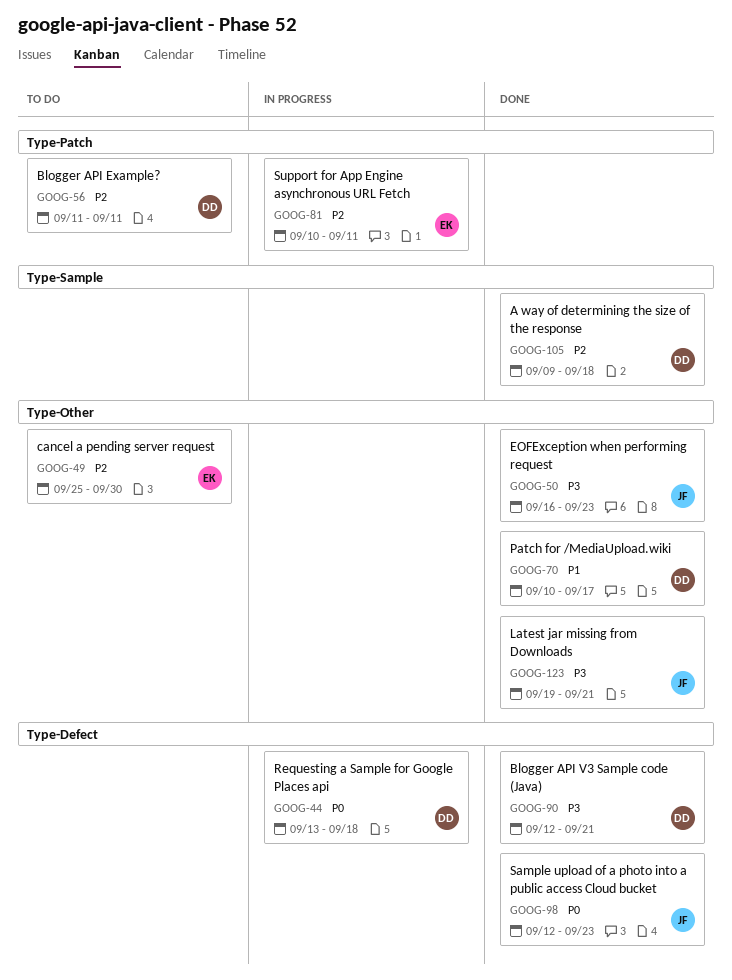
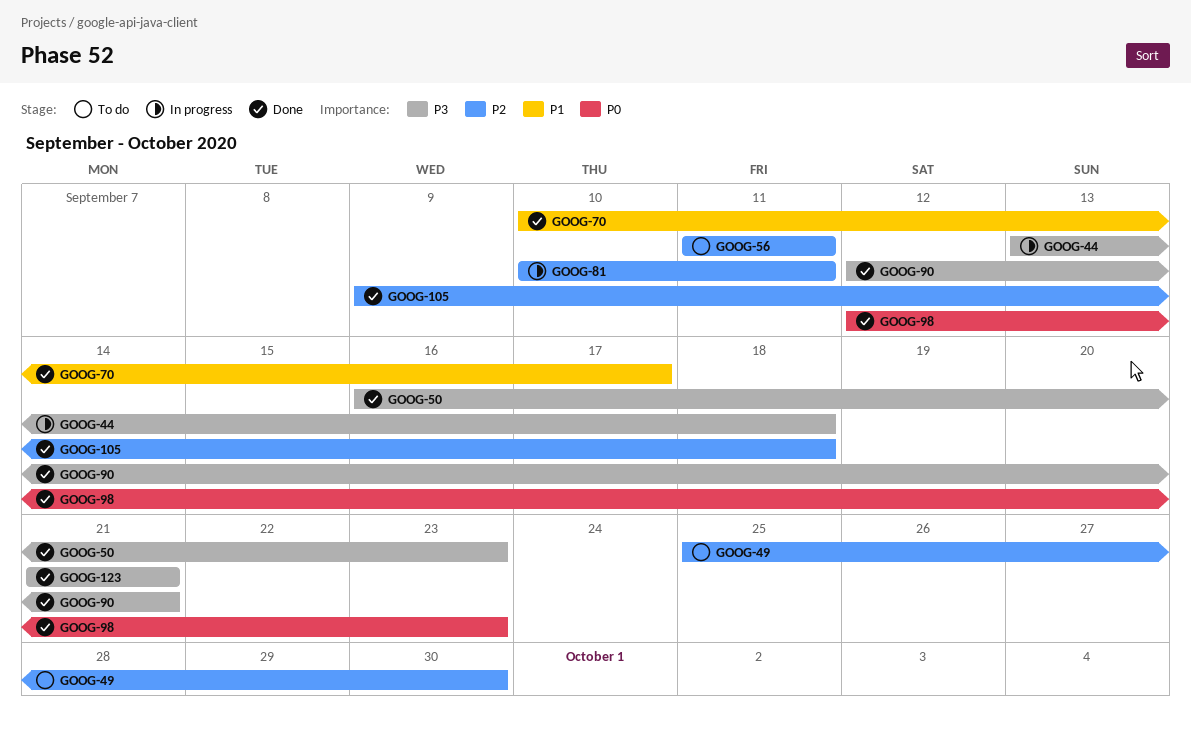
GOOG-44, priority: P0 -> P3
GOOG-123, start: Sep 19 -> Sep 21

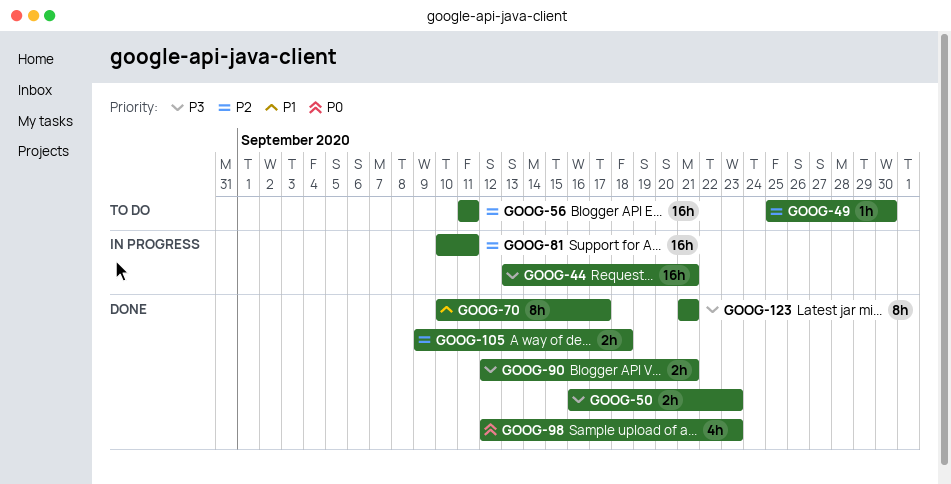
GOOG-44, due: Sep 18 -> Sep 21

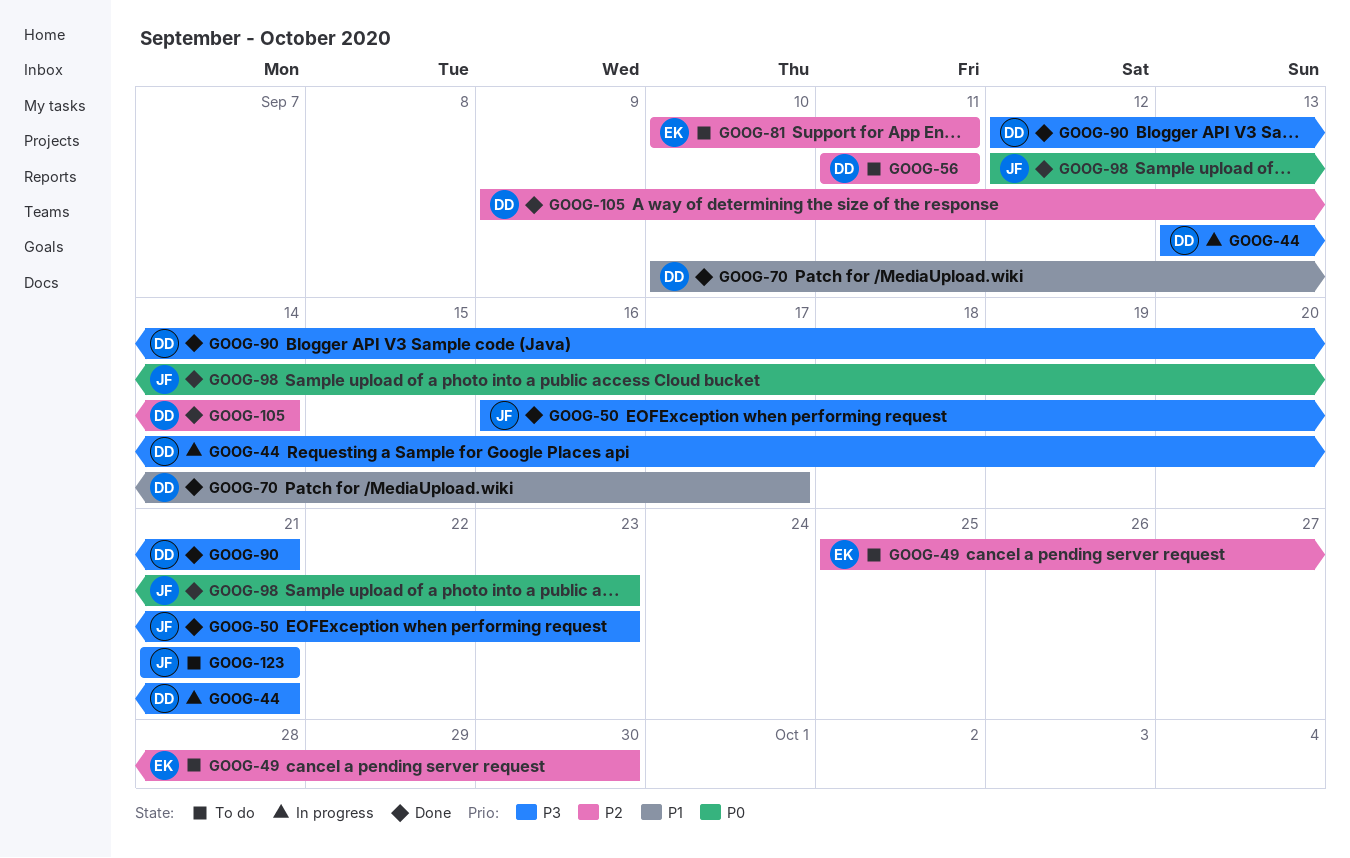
GOOG-81, status: In progress -> To do
GOOG-105, due: Sep 18 -> Sep 14
GOOG-123, status: Done -> To do

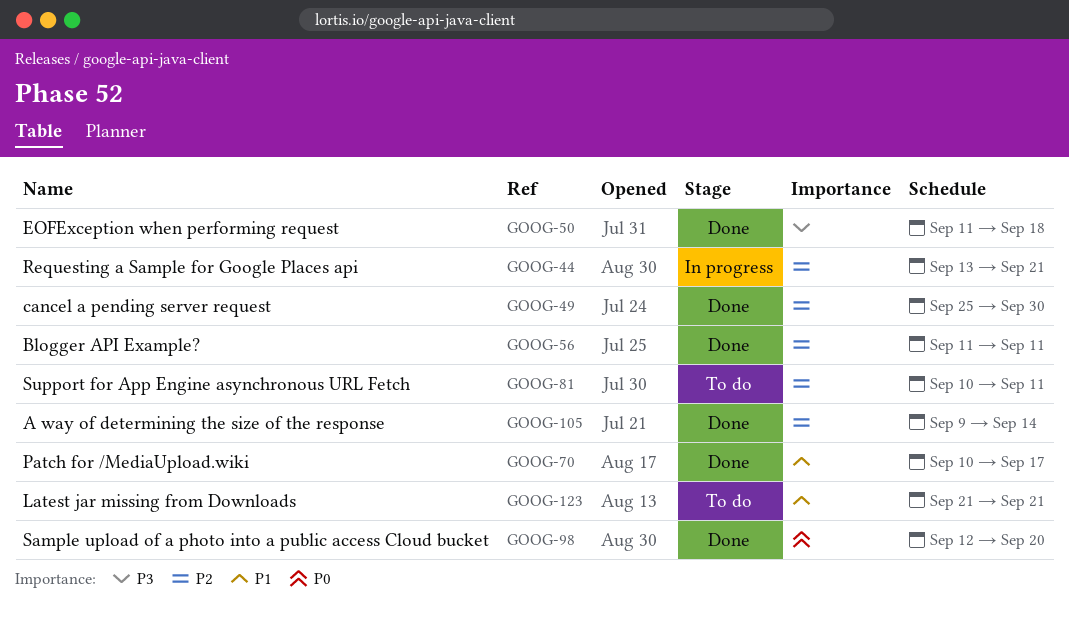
GOOG-44, priority: P3 -> P2
GOOG-49, status: To do -> Done
GOOG-50, start: Sep 16 -> Sep 11
GOOG-50, due: Sep 23 -> Sep 18
GOOG-56, status: To do -> Done
GOOG-90: present -> none
GOOG-98, due: Sep 23 -> Sep 20
GOOG-123, priority: P3 -> P1

